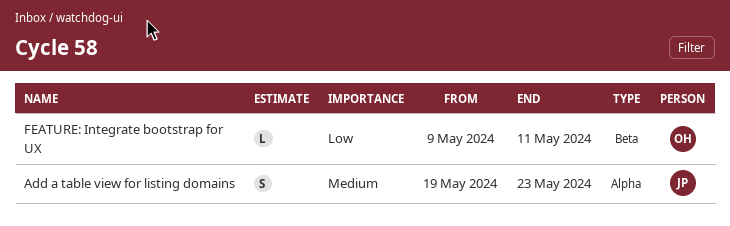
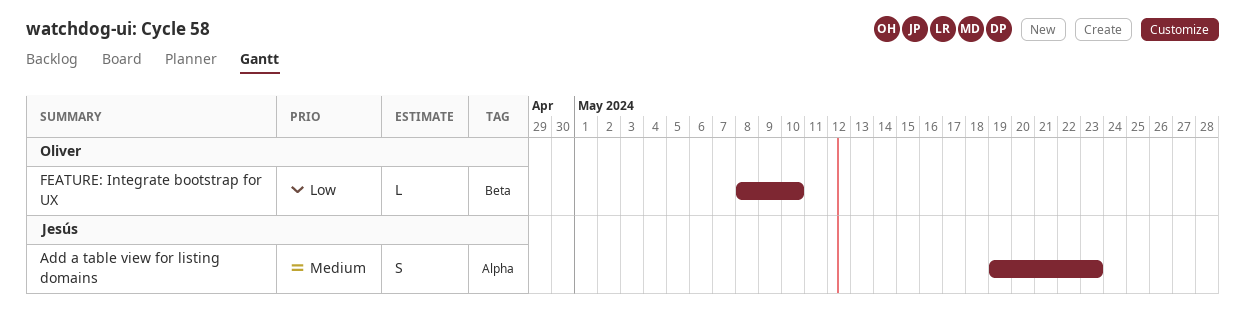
FEATURE: Integrate bootstrap for UX, start: May 9 -> May 8
FEATURE: Integrate bootstrap for UX, due: May 11 -> May 10

